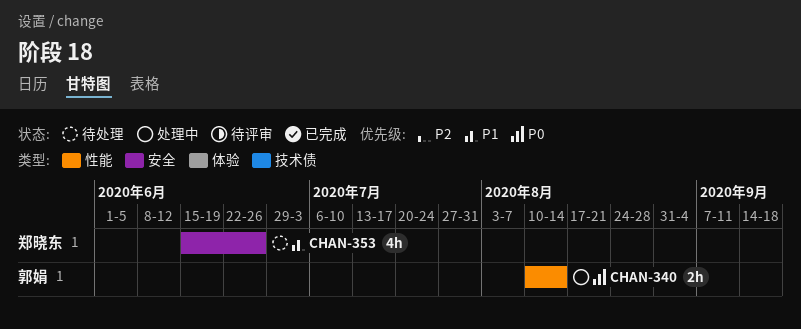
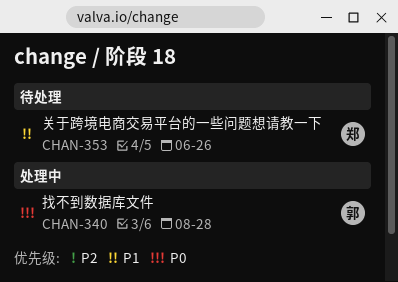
CHAN-340, due: Aug 14 -> Aug 28

